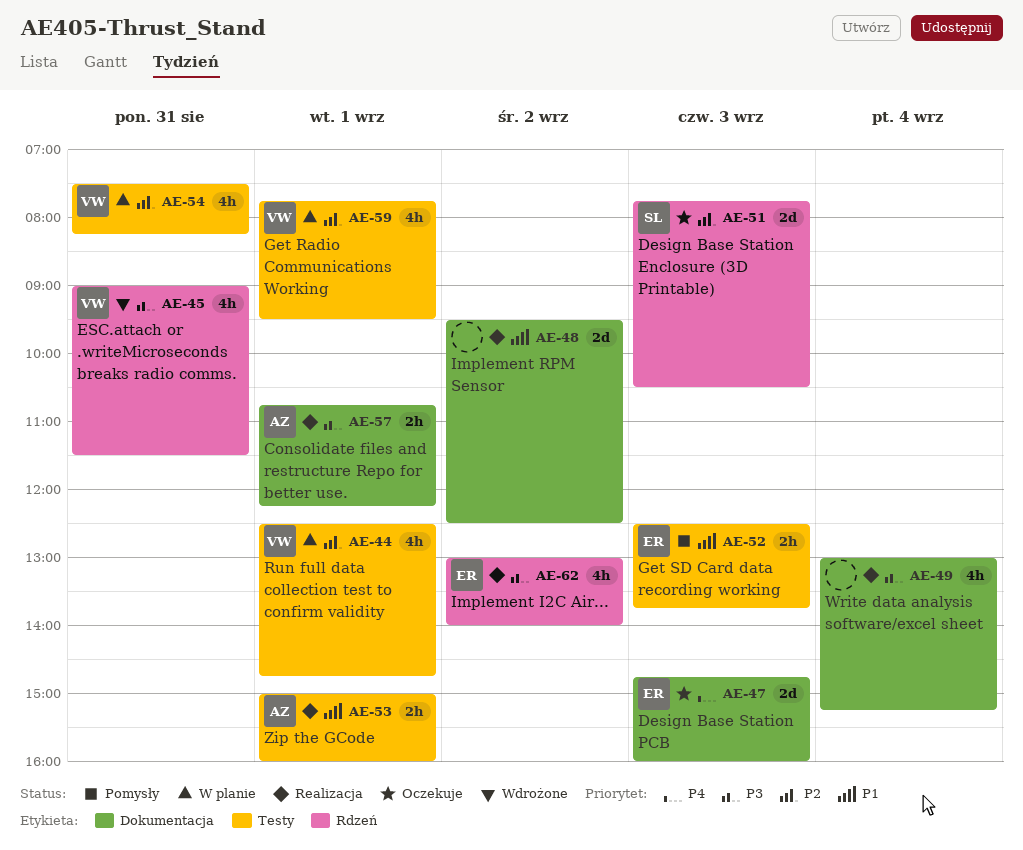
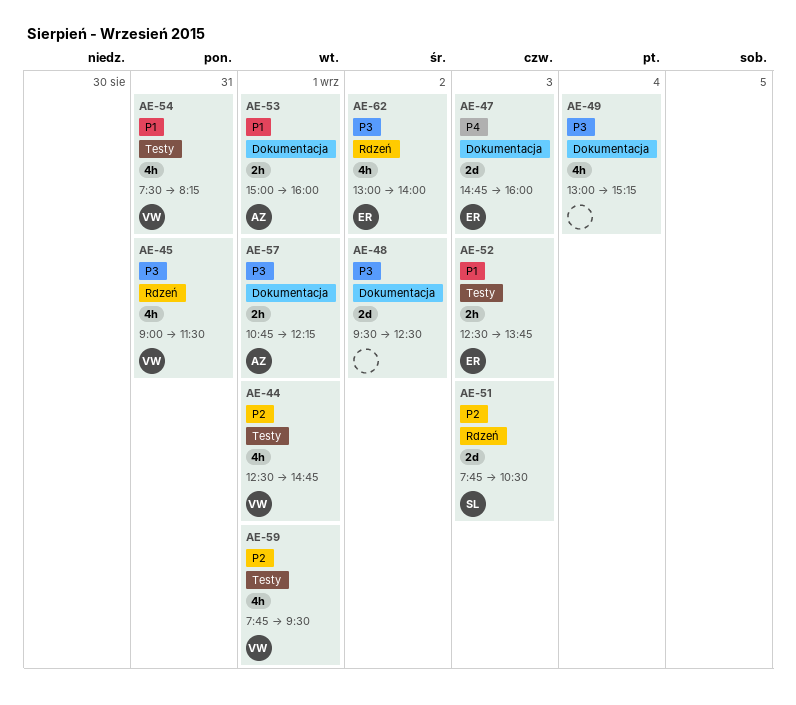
AE-48, priority: P1 -> P3
AE-53, label: Testy -> Dokumentacja
AE-54, priority: P2 -> P1

